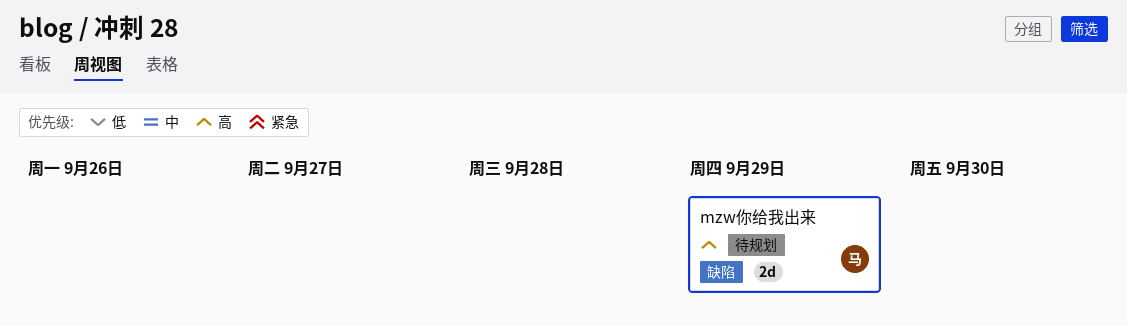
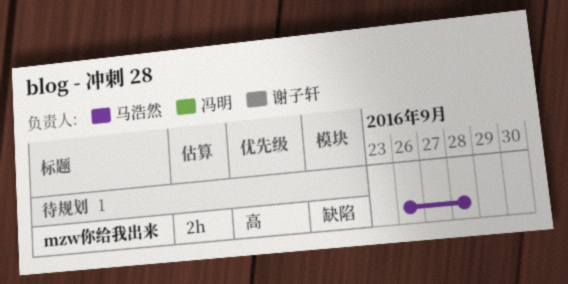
mzw你给我出来, estimate: 2d -> 2h
mzw你给我出来, due: Sep 29 -> Sep 28

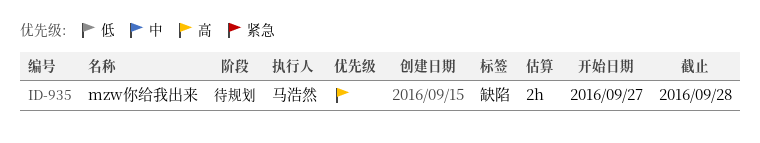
mzw你给我出来, start: Sep 26 -> Sep 27

